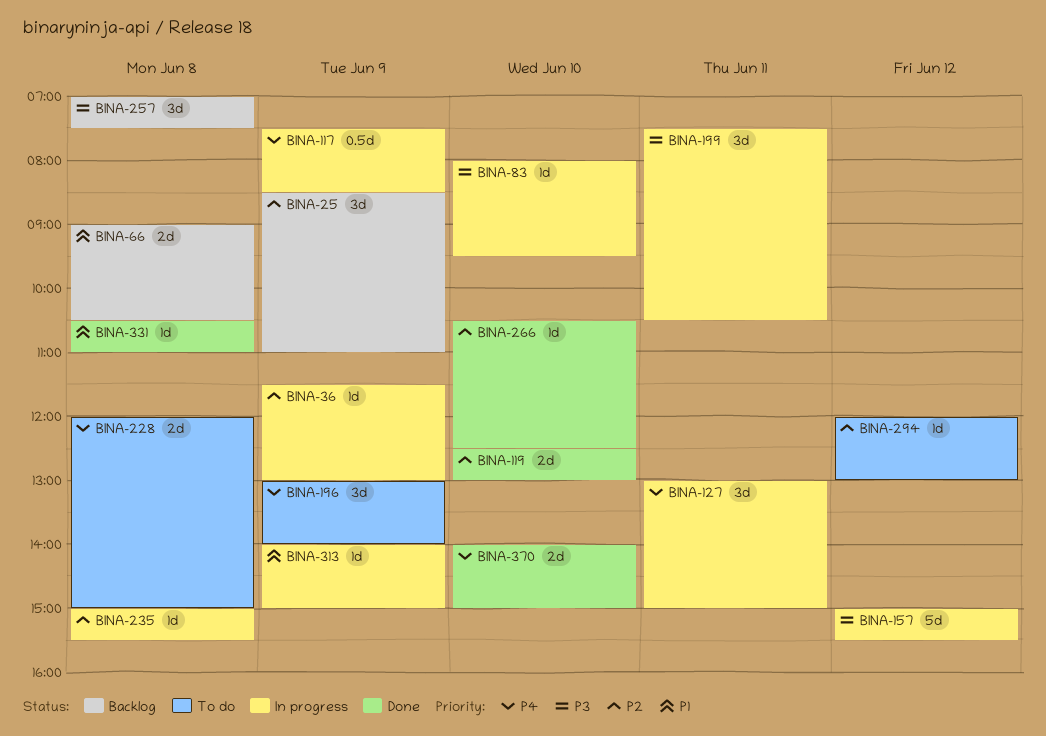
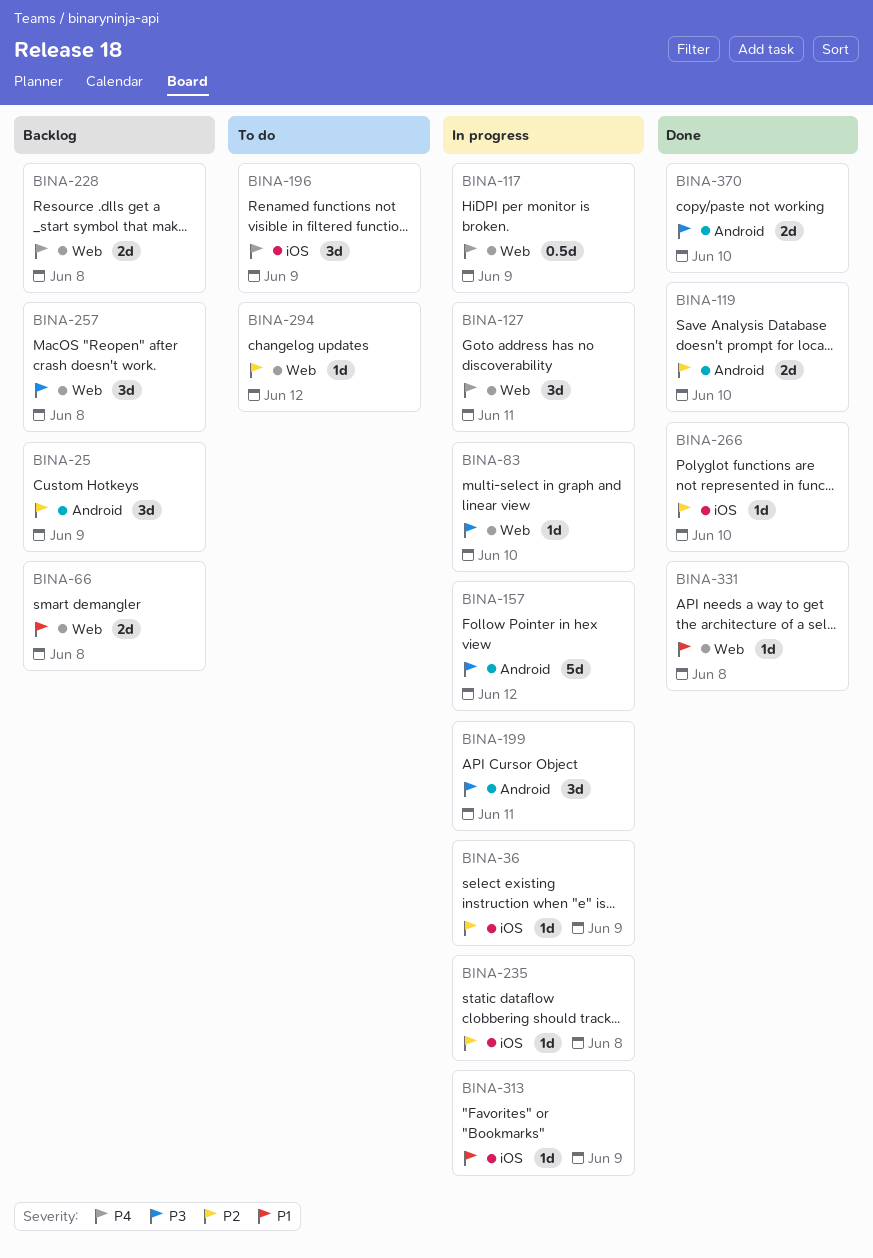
BINA-228, status: To do -> Backlog
BINA-370, priority: P4 -> P3

